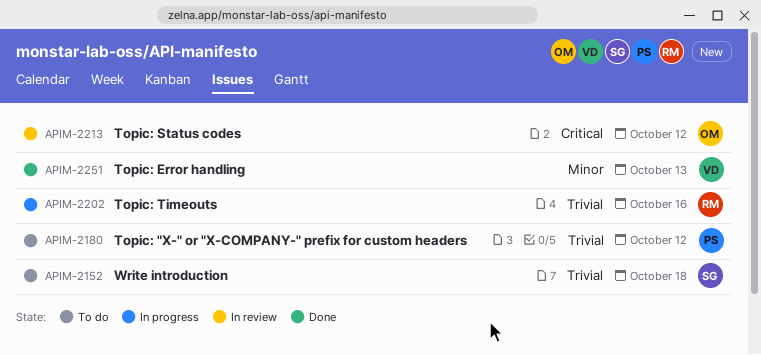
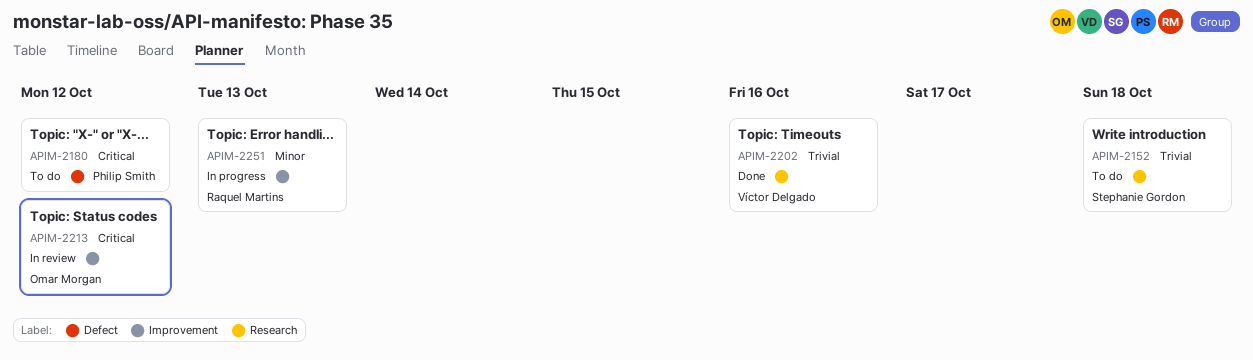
APIM-2180, priority: Trivial -> Critical
APIM-2202, status: In progress -> Done
APIM-2202, owner: Raquel Martins -> Víctor Delgado
APIM-2251, status: Done -> In progress
APIM-2251, owner: Víctor Delgado -> Raquel Martins

